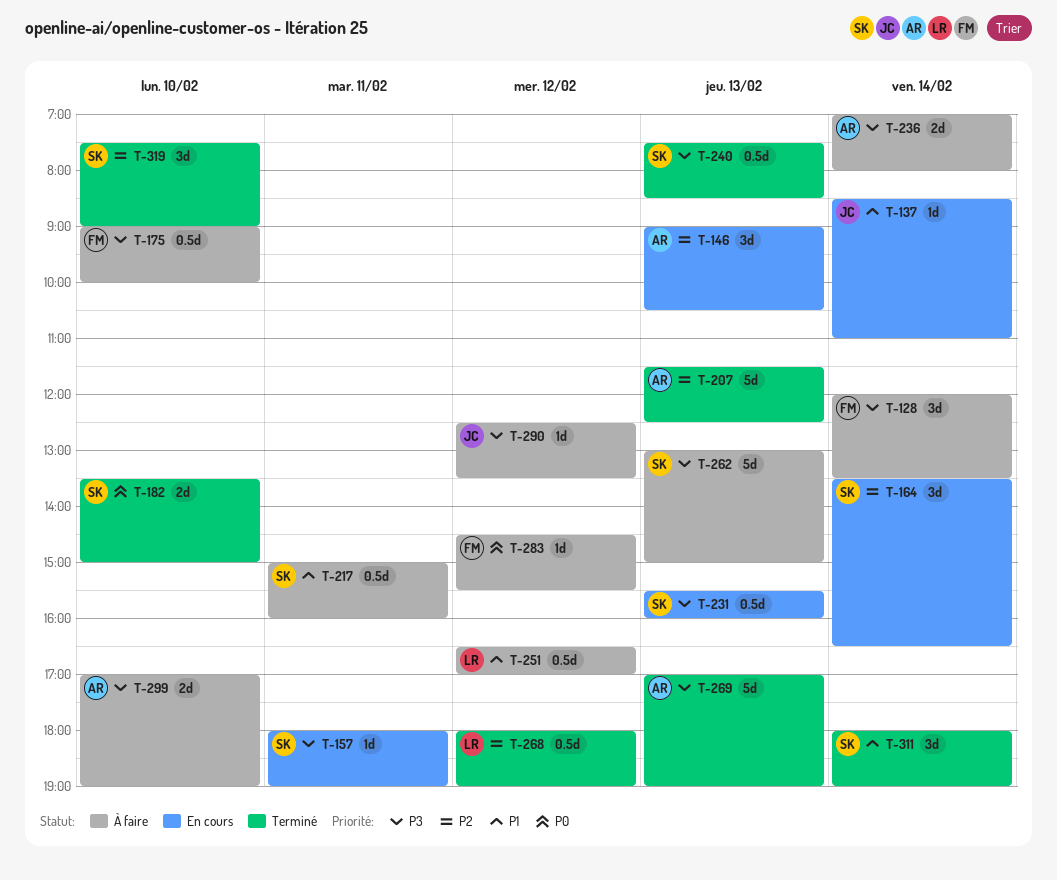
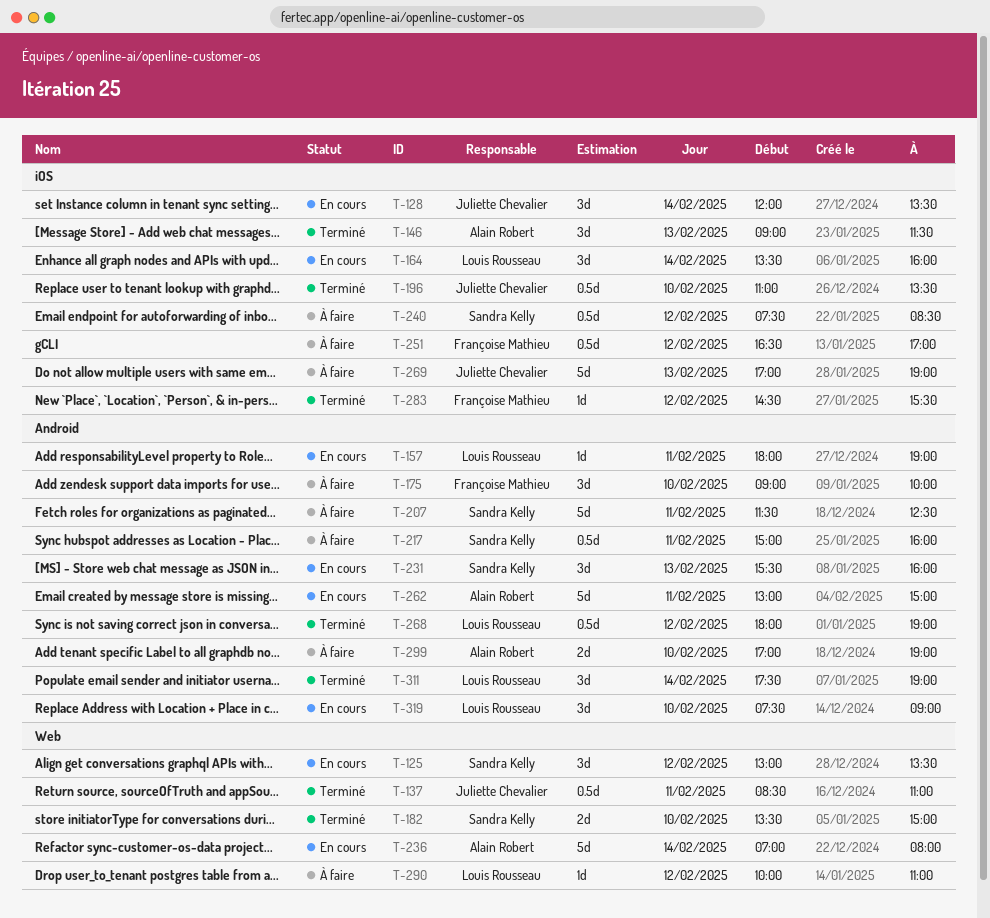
T-125: none -> present
T-128, status: À faire -> En cours
T-128, owner: Françoise Mathieu -> Juliette Chevalier
T-137, status: En cours -> Terminé
T-137, estimate: 1d -> 0.5d
T-137, day: Feb 14 -> Feb 11
T-146, status: En cours -> Terminé
T-146, ends: 10:30 -> 11:30
T-157, owner: Sandra Kelly -> Louis Rousseau
T-164, owner: Sandra Kelly -> Louis Rousseau
T-164, ends: 16:30 -> 16:00
T-175, estimate: 0.5d -> 3d
T-196: none -> present
T-207, status: Terminé -> À faire
T-207, owner: Alain Robert -> Sandra Kelly
T-207, day: Feb 13 -> Feb 11
T-231, estimate: 0.5d -> 3d
T-236, status: À faire -> En cours
T-236, estimate: 2d -> 5d
T-240, status: Terminé -> À faire
T-240, day: Feb 13 -> Feb 12
T-251, owner: Louis Rousseau -> Françoise Mathieu
T-262, status: À faire -> En cours
T-262, owner: Sandra Kelly -> Alain Robert
T-262, day: Feb 13 -> Feb 11
T-269, status: Terminé -> À faire
T-269, owner: Alain Robert -> Juliette Chevalier
T-283, status: À faire -> Terminé
T-290, owner: Juliette Chevalier -> Louis Rousseau
T-290, begins: 12:30 -> 10:00
T-290, ends: 13:30 -> 11:00
T-311, owner: Sandra Kelly -> Louis Rousseau
T-311, begins: 18:00 -> 17:30
T-319, status: Terminé -> En cours
T-319, owner: Sandra Kelly -> Louis Rousseau

